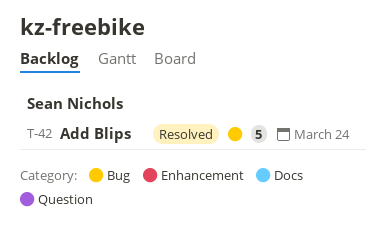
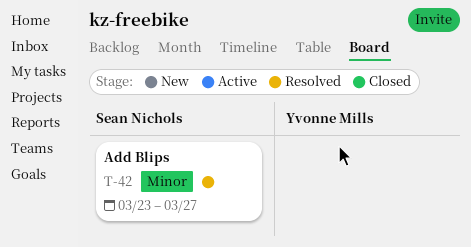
T-42, due: Mar 24 -> Mar 27

